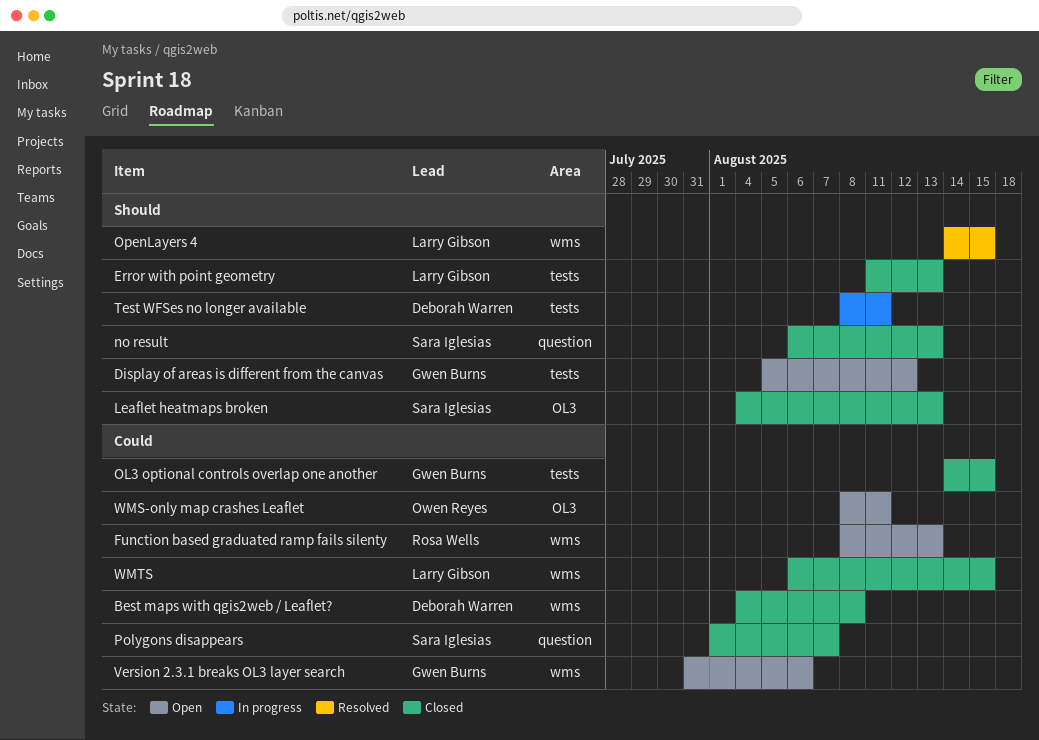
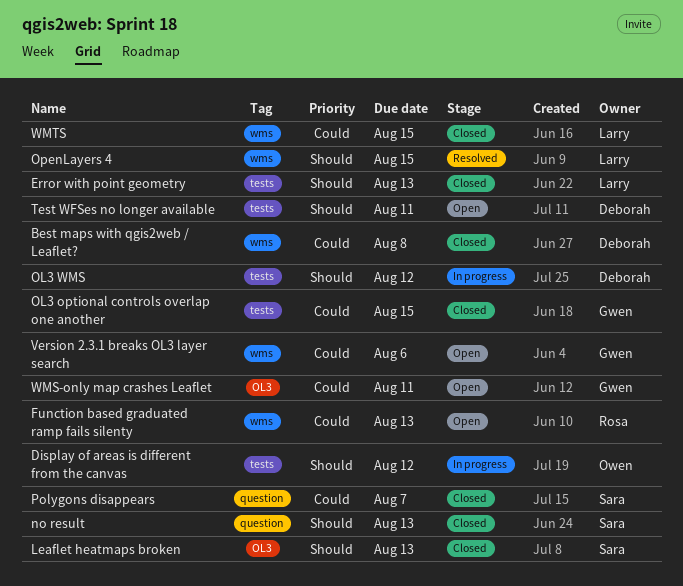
Display of areas is different from the canvas, status: Open -> In progress
Display of areas is different from the canvas, owner: Gwen Burns -> Owen Reyes
OL3 WMS: none -> present
Test WFSes no longer available, status: In progress -> Open
WMS-only map crashes Leaflet, owner: Owen Reyes -> Gwen Burns

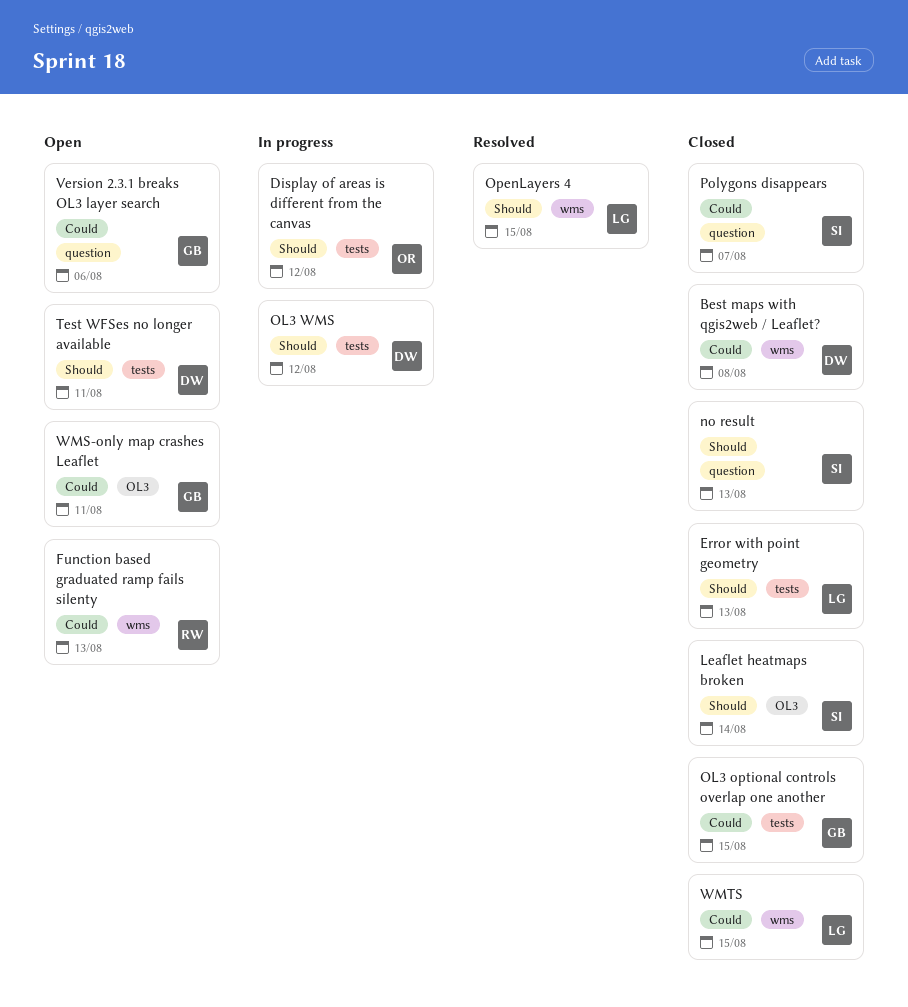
Leaflet heatmaps broken, due: Aug 13 -> Aug 14
Version 2.3.1 breaks OL3 layer search, label: wms -> question

